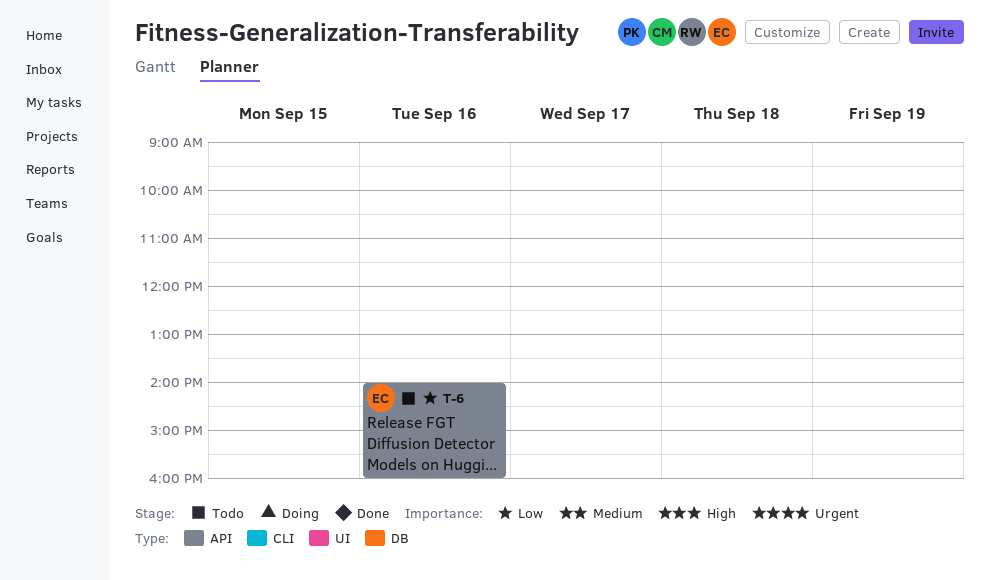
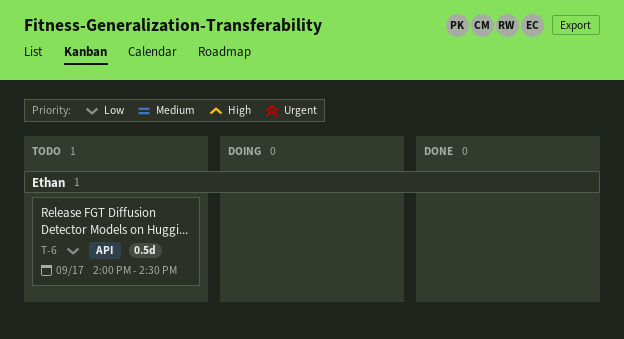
T-6, day: Sep 16 -> Sep 17
T-6, ends: 16:00 -> 14:30

